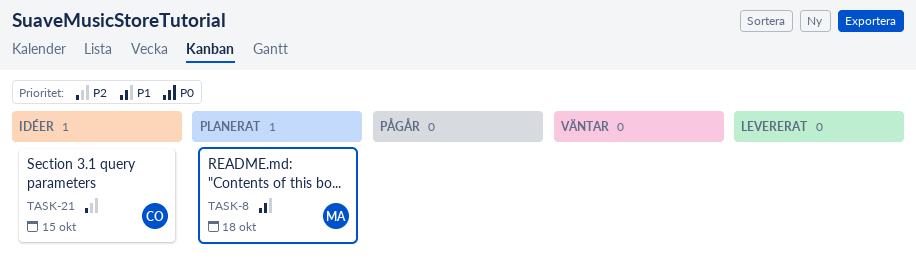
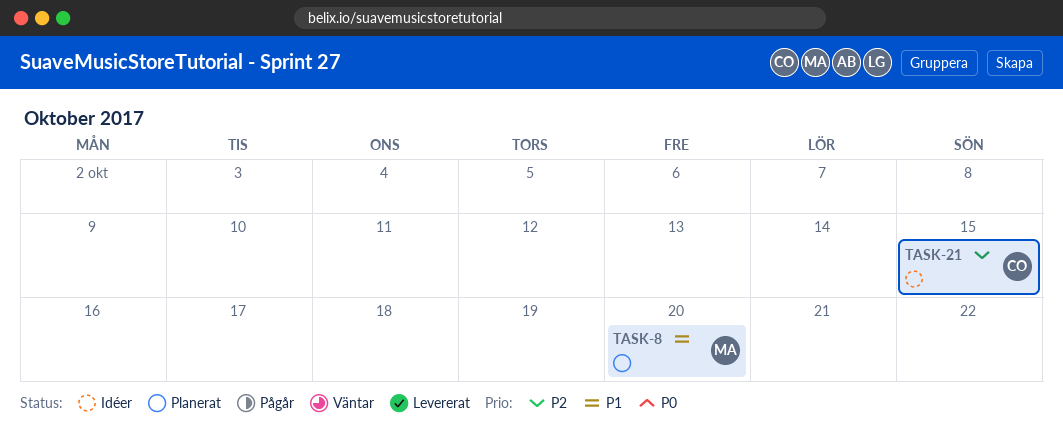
TASK-8, due: Oct 18 -> Oct 20

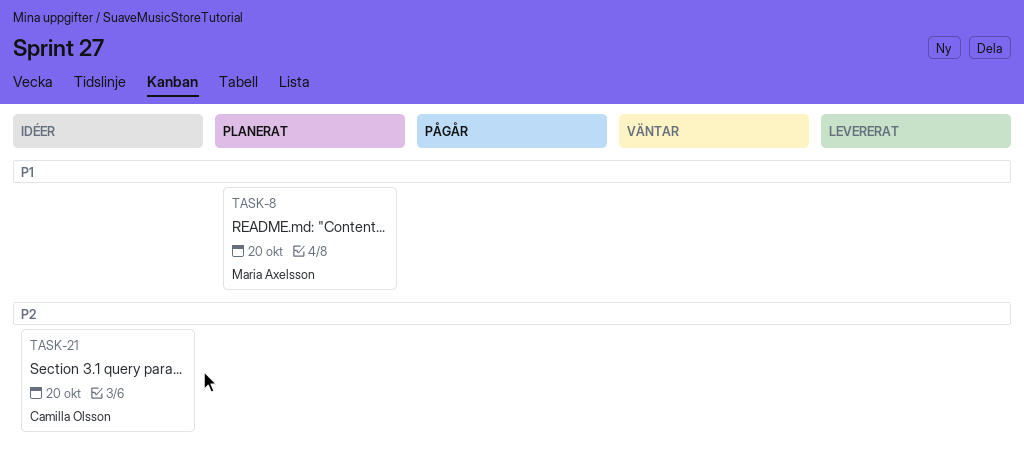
TASK-21, due: Oct 15 -> Oct 20

